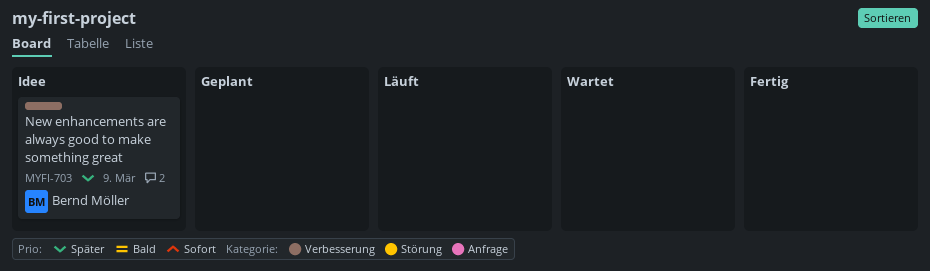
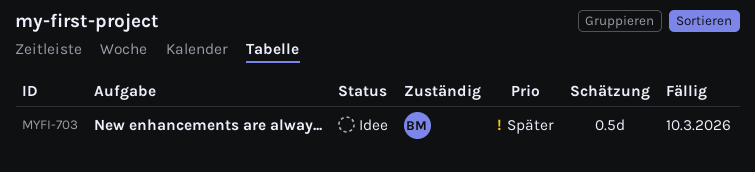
MYFI-703, due: Mar 9 -> Mar 10

